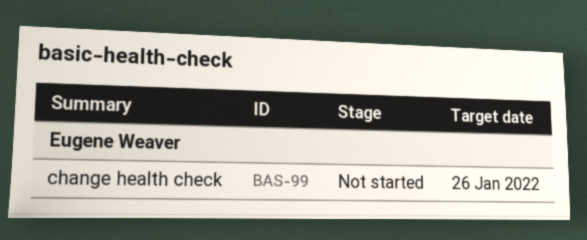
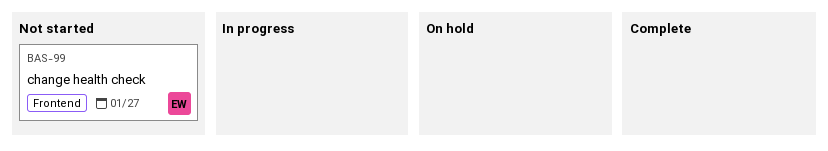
BAS-99, due: Jan 26 -> Jan 27

